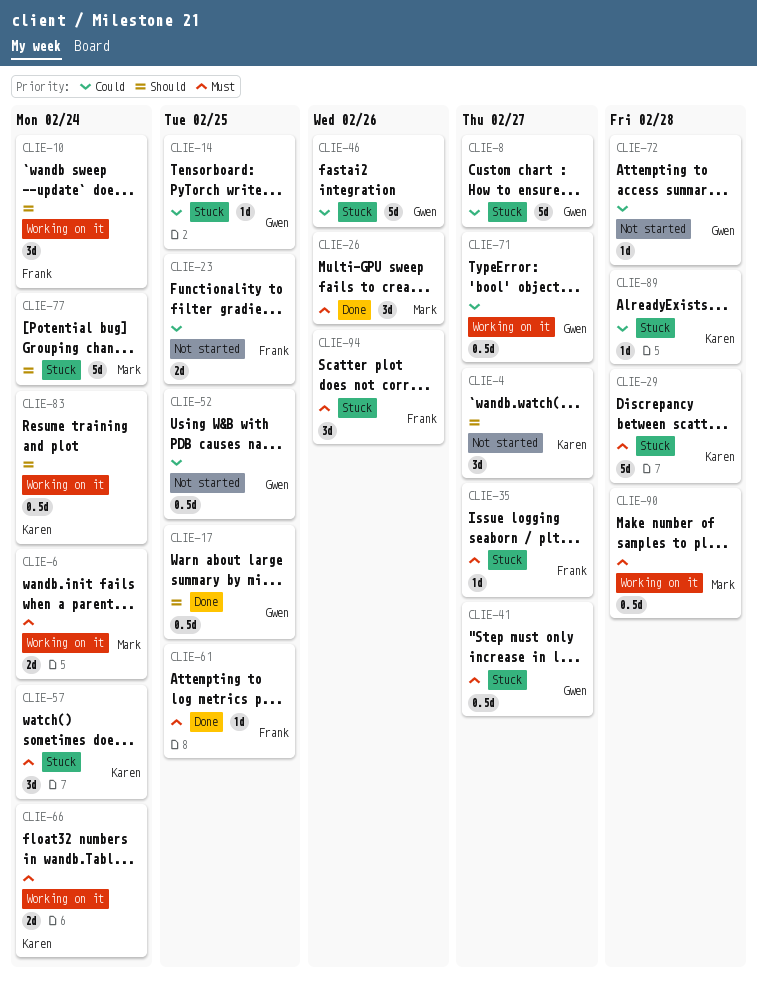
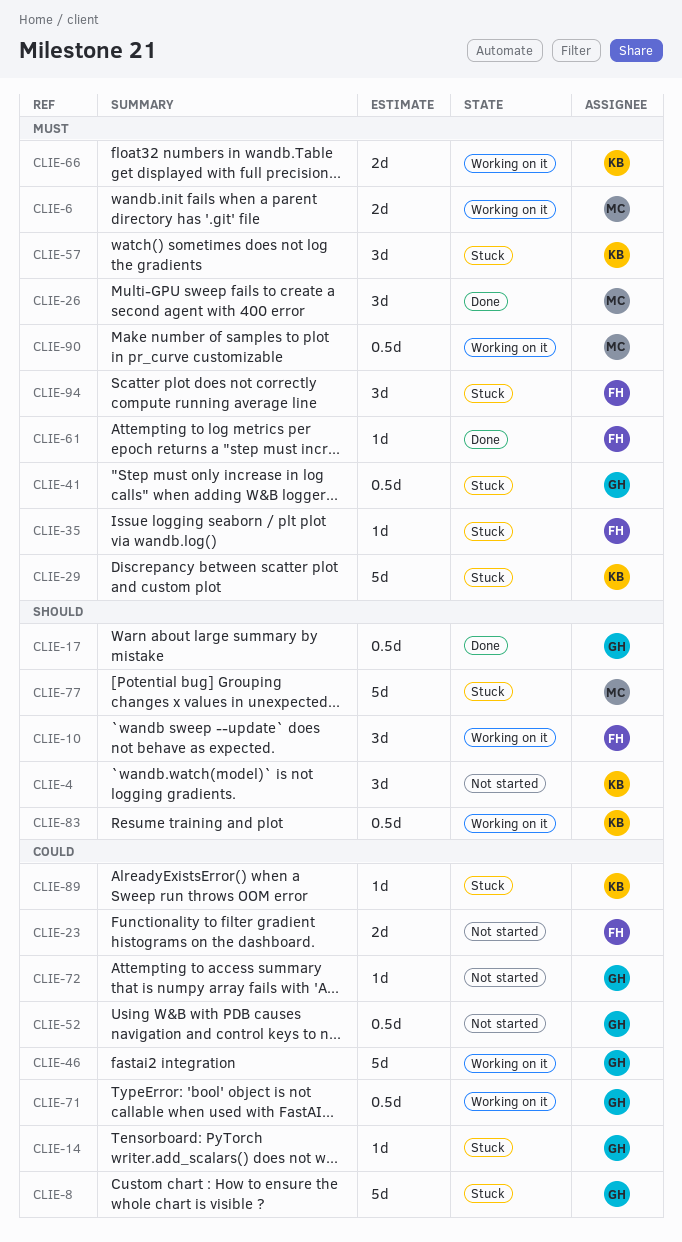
CLIE-46, status: Stuck -> Working on it

